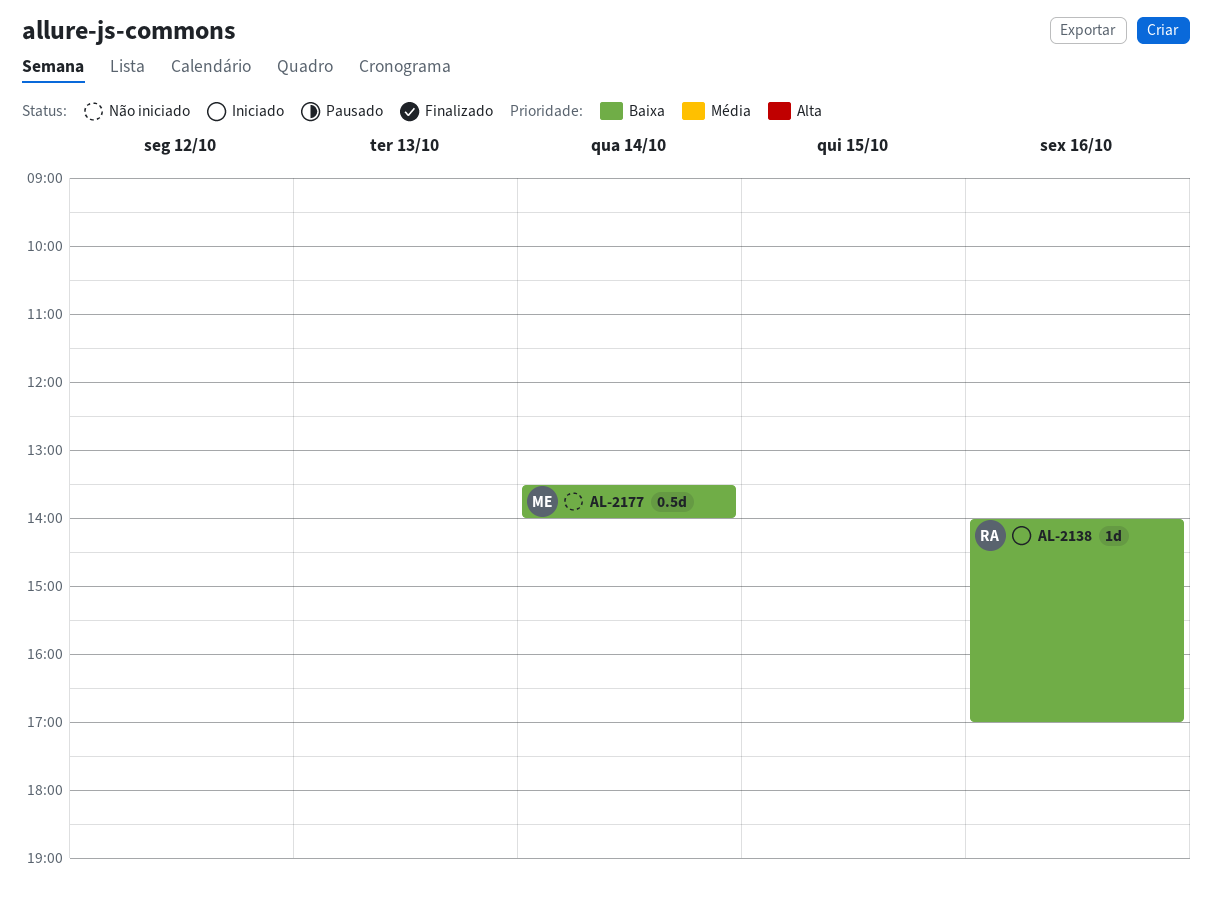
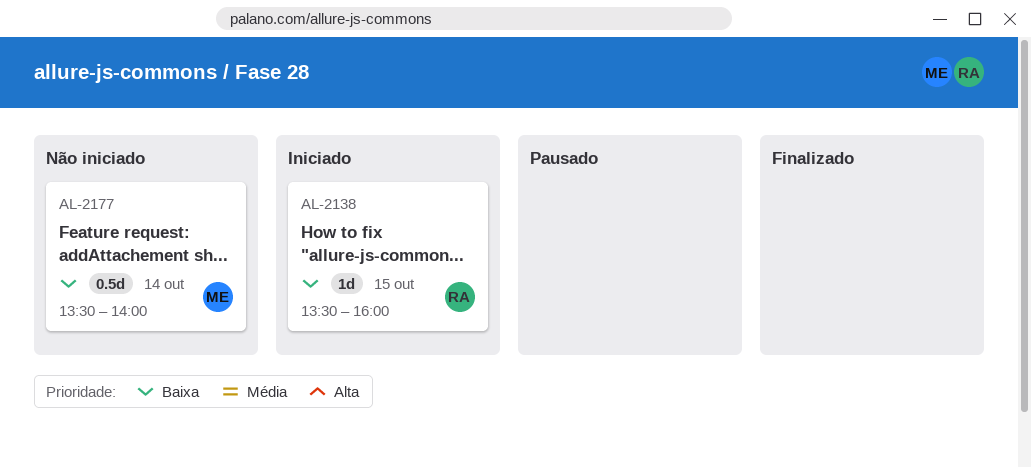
AL-2138, day: Oct 16 -> Oct 15
AL-2138, begins: 14:00 -> 13:30
AL-2138, ends: 17:00 -> 16:00

